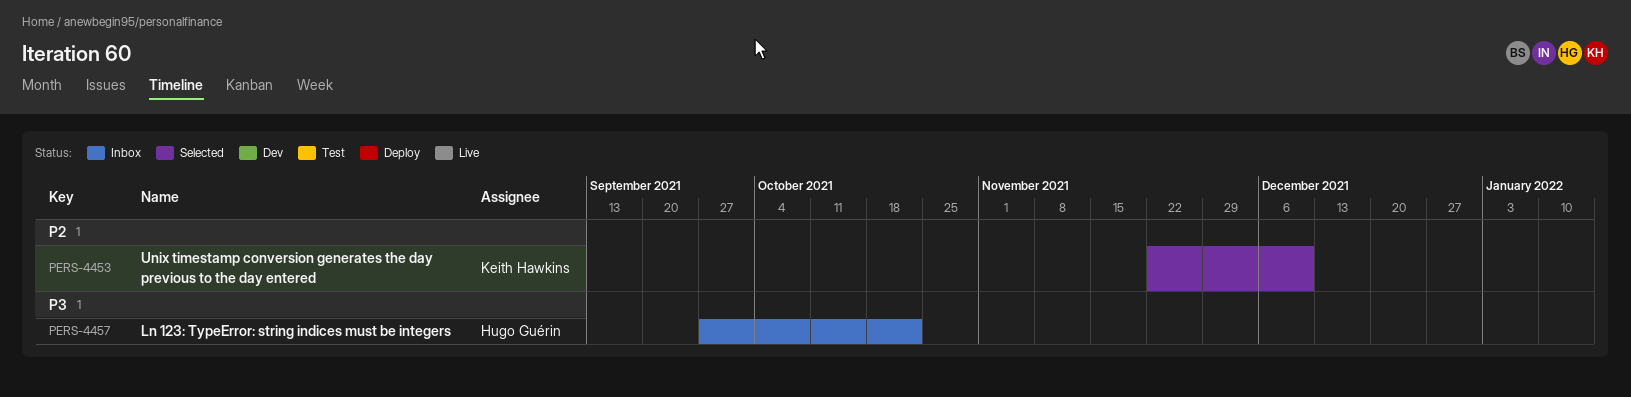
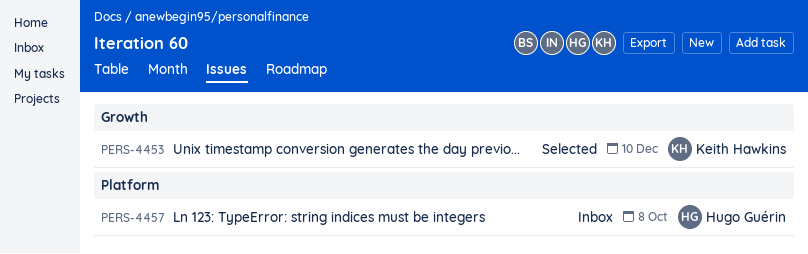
PERS-4457, due: Oct 22 -> Oct 8

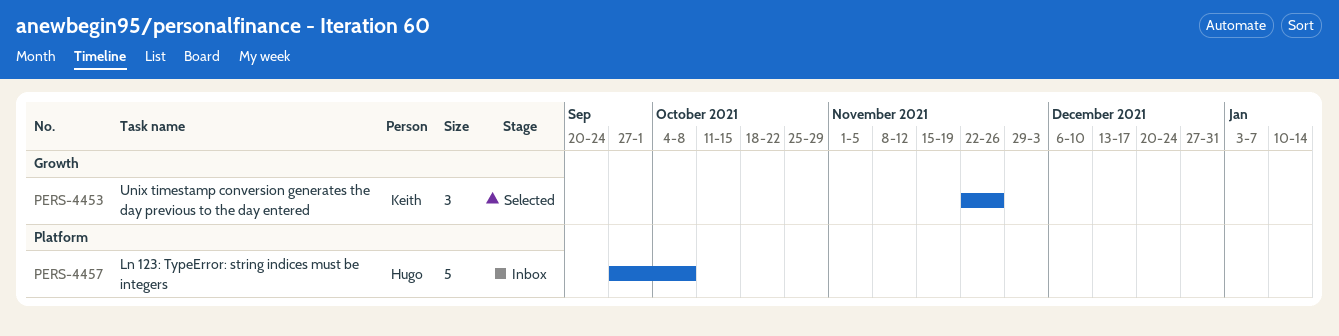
PERS-4453, due: Dec 10 -> Nov 26

